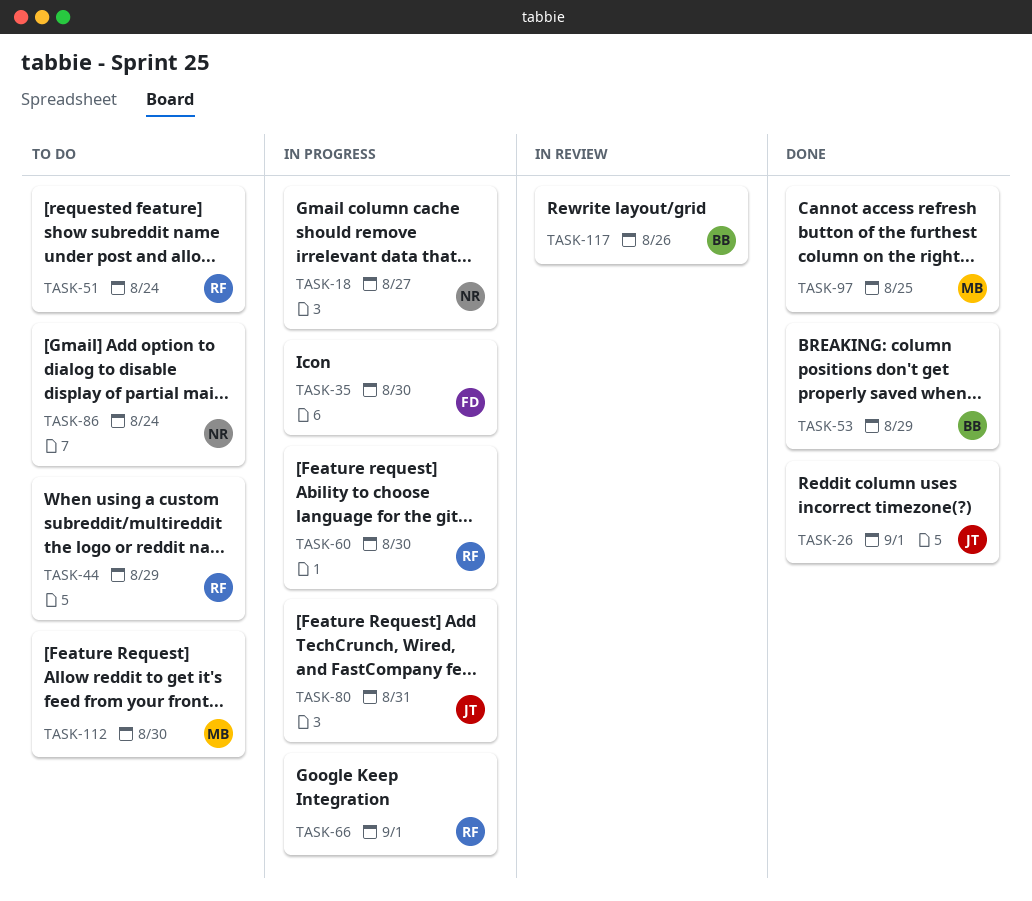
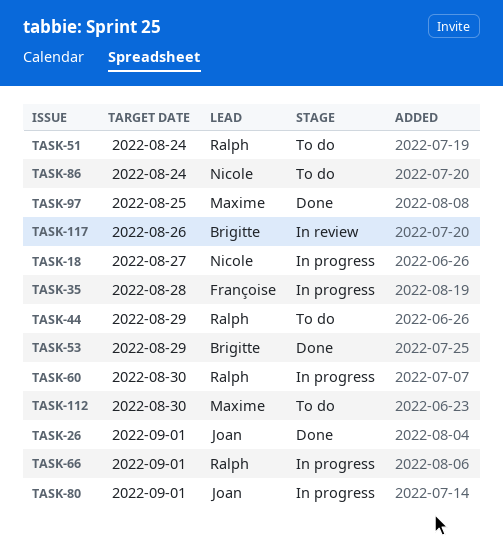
TASK-35, due: Aug 30 -> Aug 28
TASK-80, due: Aug 31 -> Sep 1

